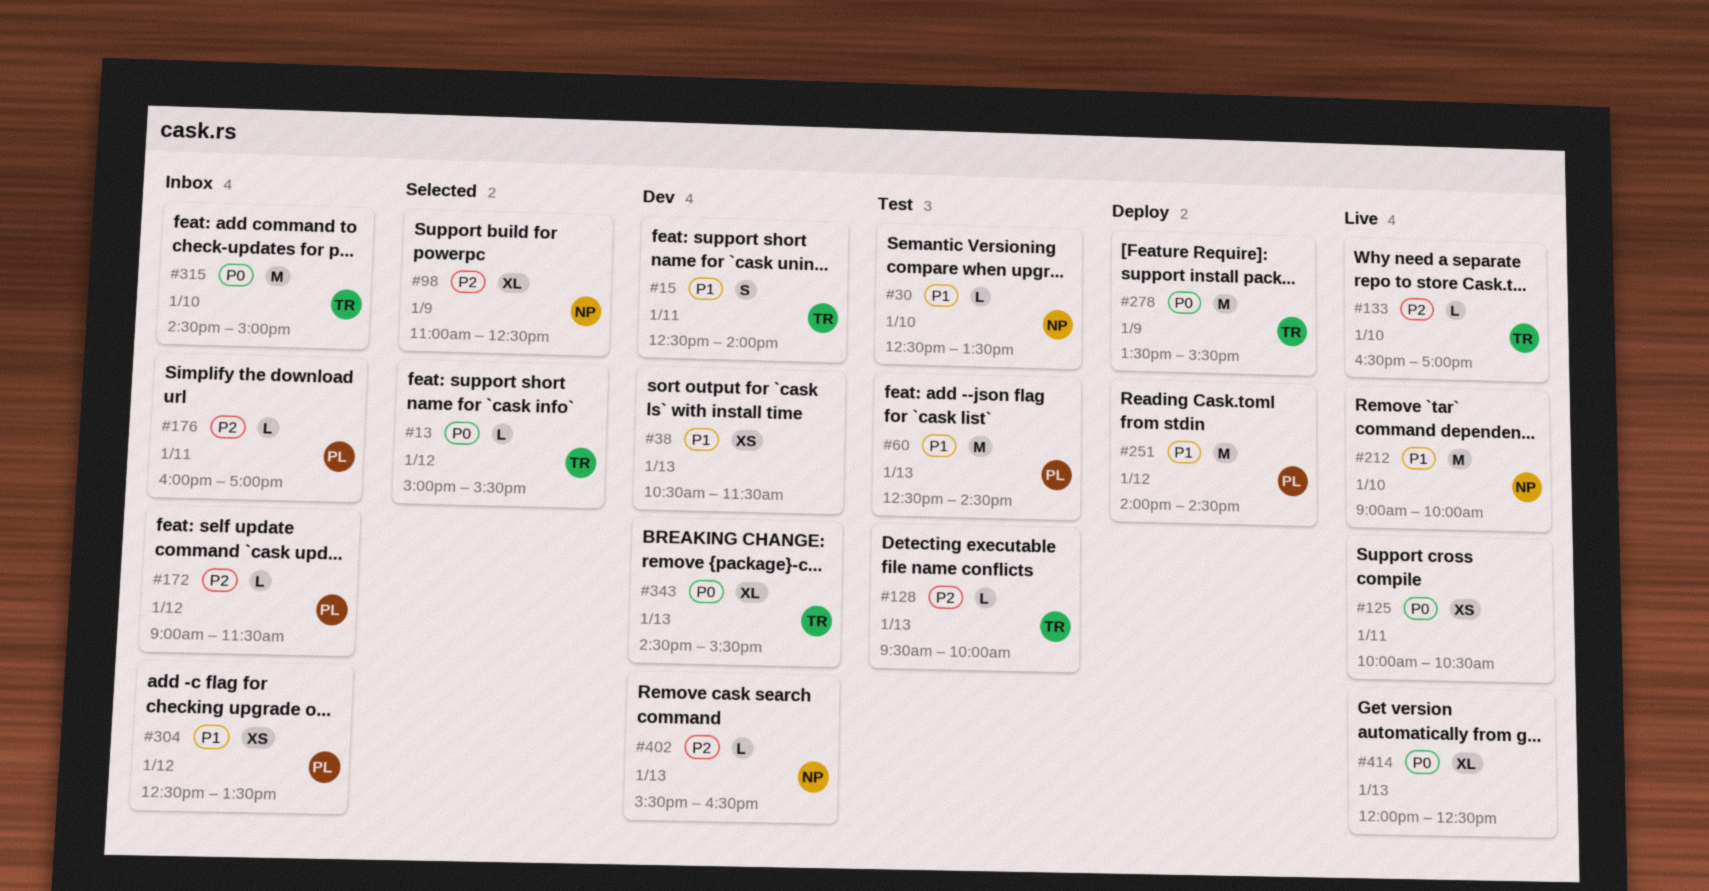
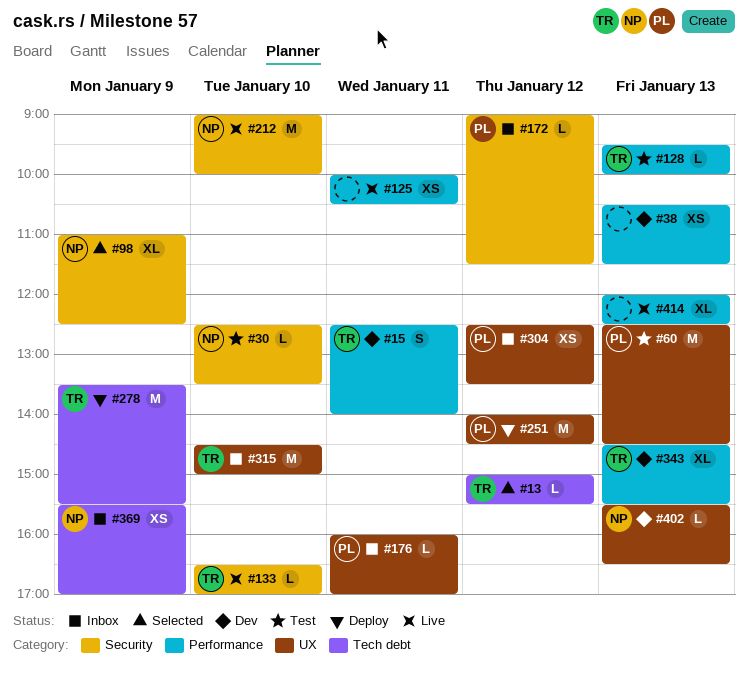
#369: none -> present

